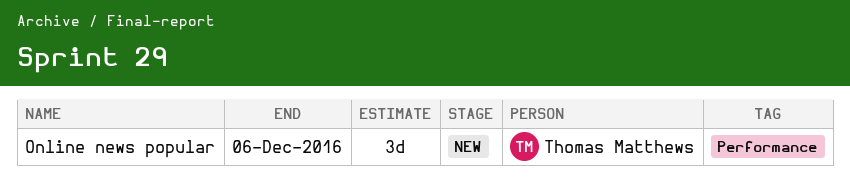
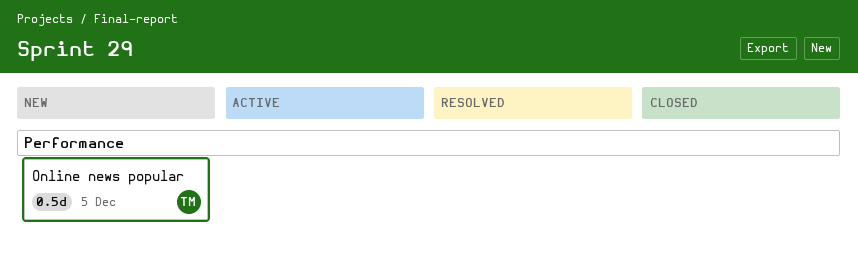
Online news popular, estimate: 3d -> 0.5d
Online news popular, due: Dec 6 -> Dec 5

